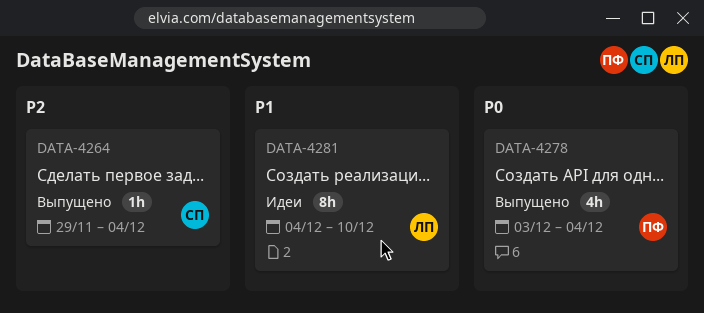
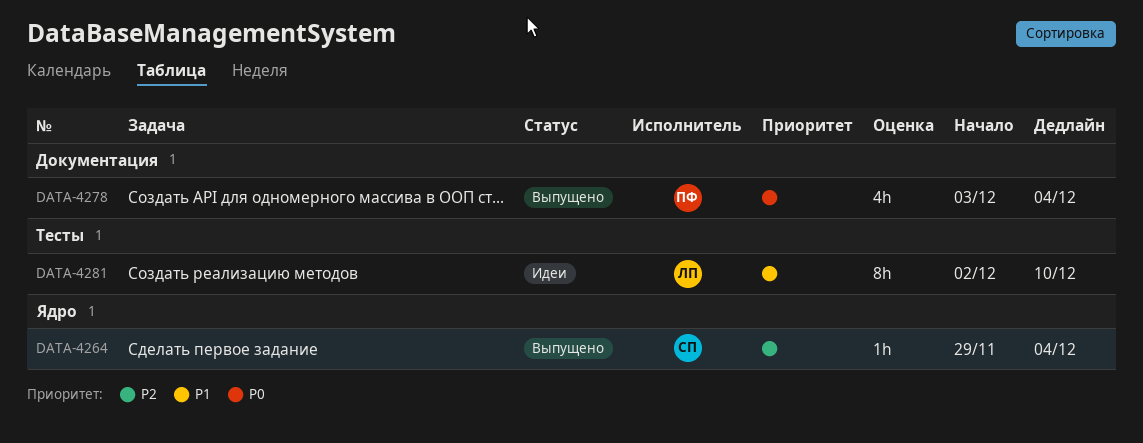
DATA-4281, start: Dec 4 -> Dec 2

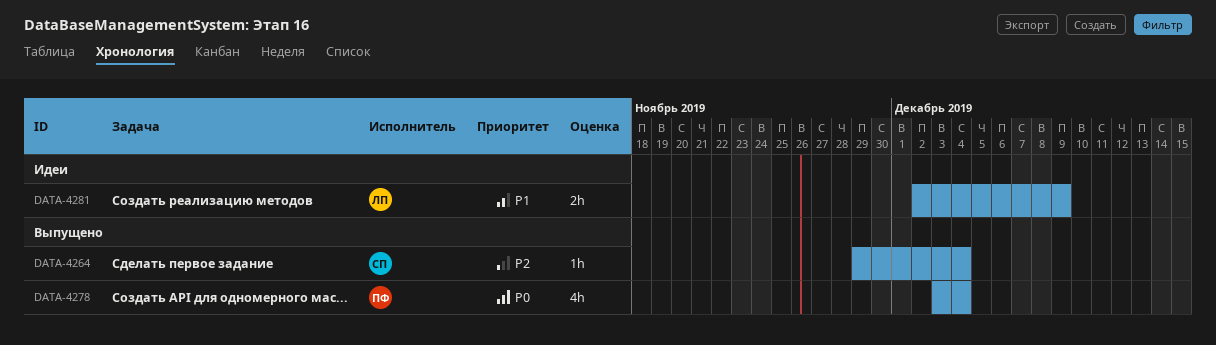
DATA-4281, estimate: 8h -> 2h
DATA-4281, due: Dec 10 -> Dec 9

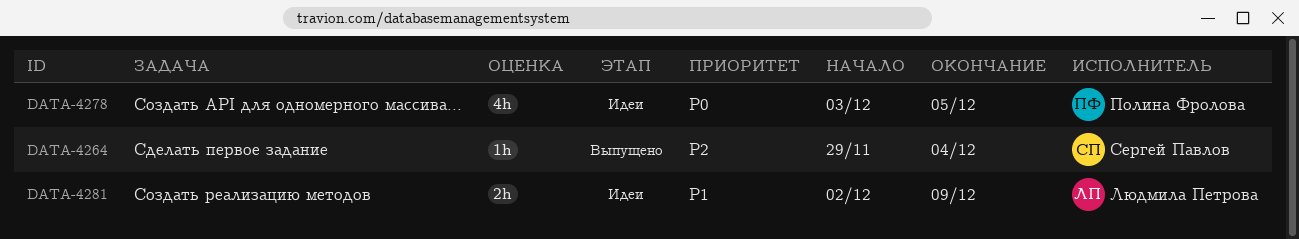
DATA-4278, status: Выпущено -> Идеи
DATA-4278, due: Dec 4 -> Dec 5

